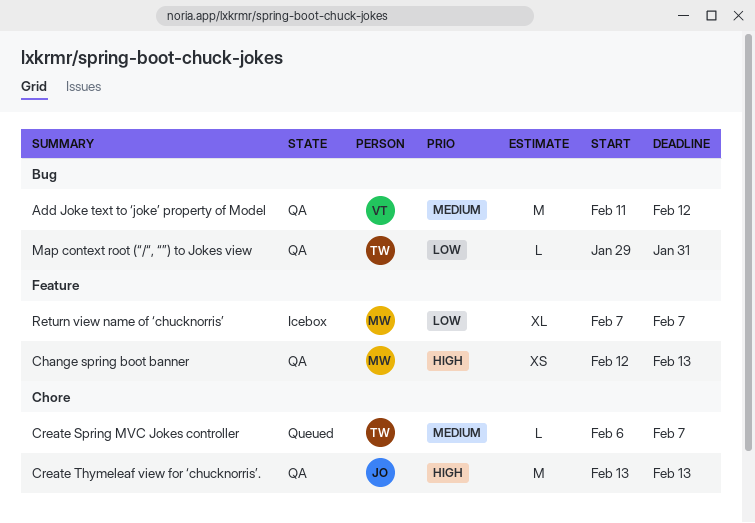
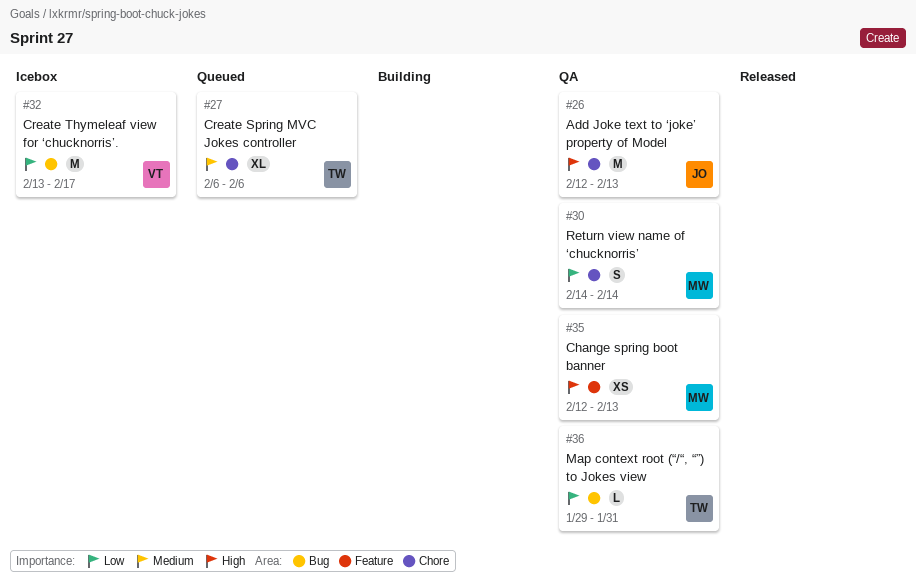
Add Joke text to ‘joke’ property of Model, owner: VT -> JO
Add Joke text to ‘joke’ property of Model, priority: Medium -> High
Add Joke text to ‘joke’ property of Model, label: Bug -> Chore
Add Joke text to ‘joke’ property of Model, start: Feb 11 -> Feb 12
Add Joke text to ‘joke’ property of Model, due: Feb 12 -> Feb 13
Create Spring MVC Jokes controller, estimate: L -> XL
Create Spring MVC Jokes controller, due: Feb 7 -> Feb 6
Create Thymeleaf view for ‘chucknorris’., status: QA -> Icebox
Create Thymeleaf view for ‘chucknorris’., owner: JO -> VT
Create Thymeleaf view for ‘chucknorris’., priority: High -> Low
Create Thymeleaf view for ‘chucknorris’., label: Chore -> Bug
Create Thymeleaf view for ‘chucknorris’., due: Feb 13 -> Feb 17
Return view name of ‘chucknorris’, status: Icebox -> QA
Return view name of ‘chucknorris’, label: Feature -> Chore
Return view name of ‘chucknorris’, estimate: XL -> S
Return view name of ‘chucknorris’, start: Feb 7 -> Feb 14
Return view name of ‘chucknorris’, due: Feb 7 -> Feb 14

